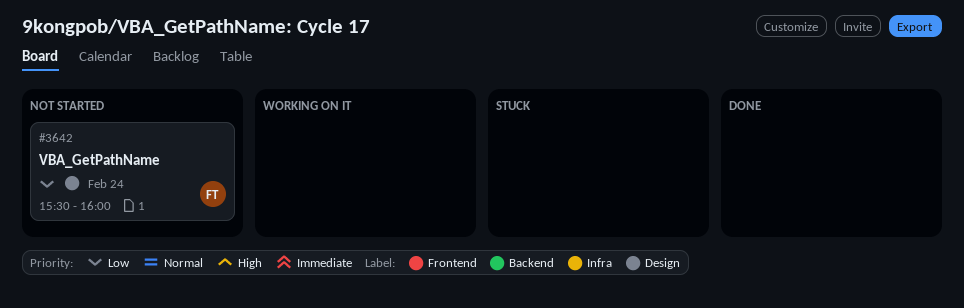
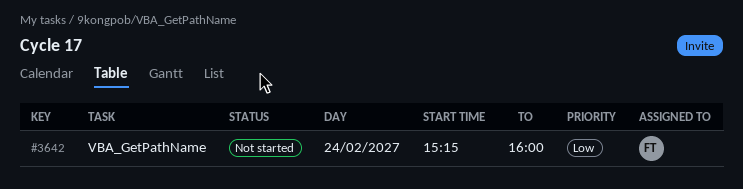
#3642, begins: 15:30 -> 15:15

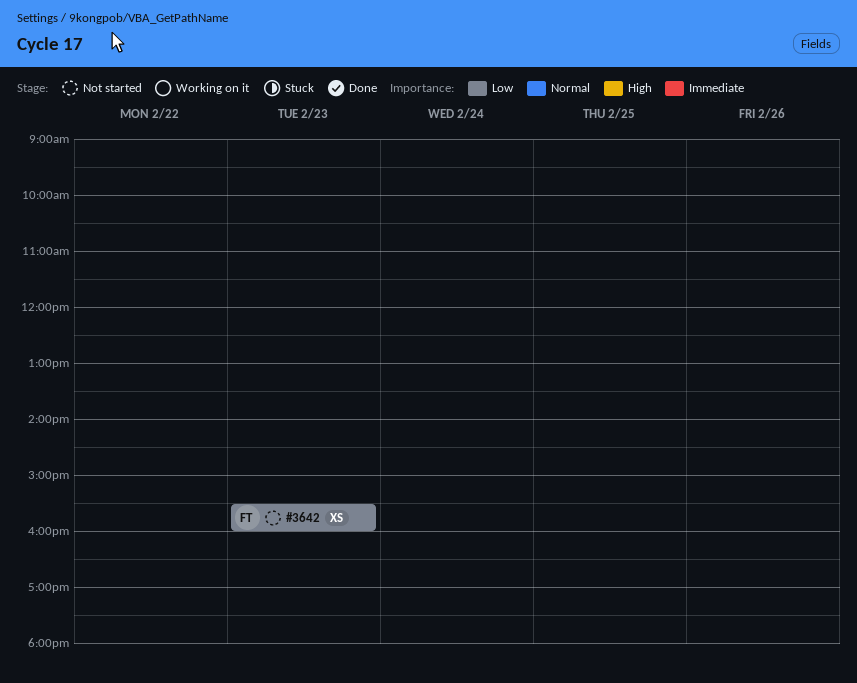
#3642, day: Feb 24 -> Feb 23
#3642, begins: 15:15 -> 15:30

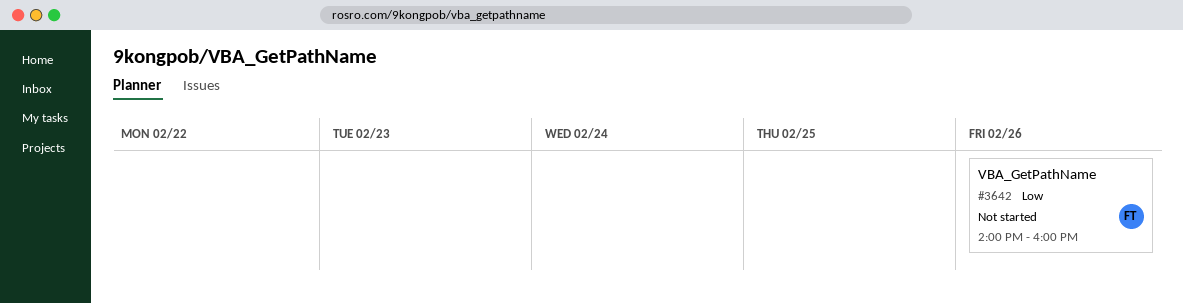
#3642, day: Feb 23 -> Feb 26
#3642, begins: 15:30 -> 14:00

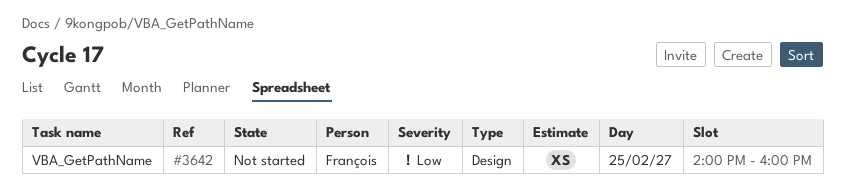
#3642, day: Feb 26 -> Feb 25

